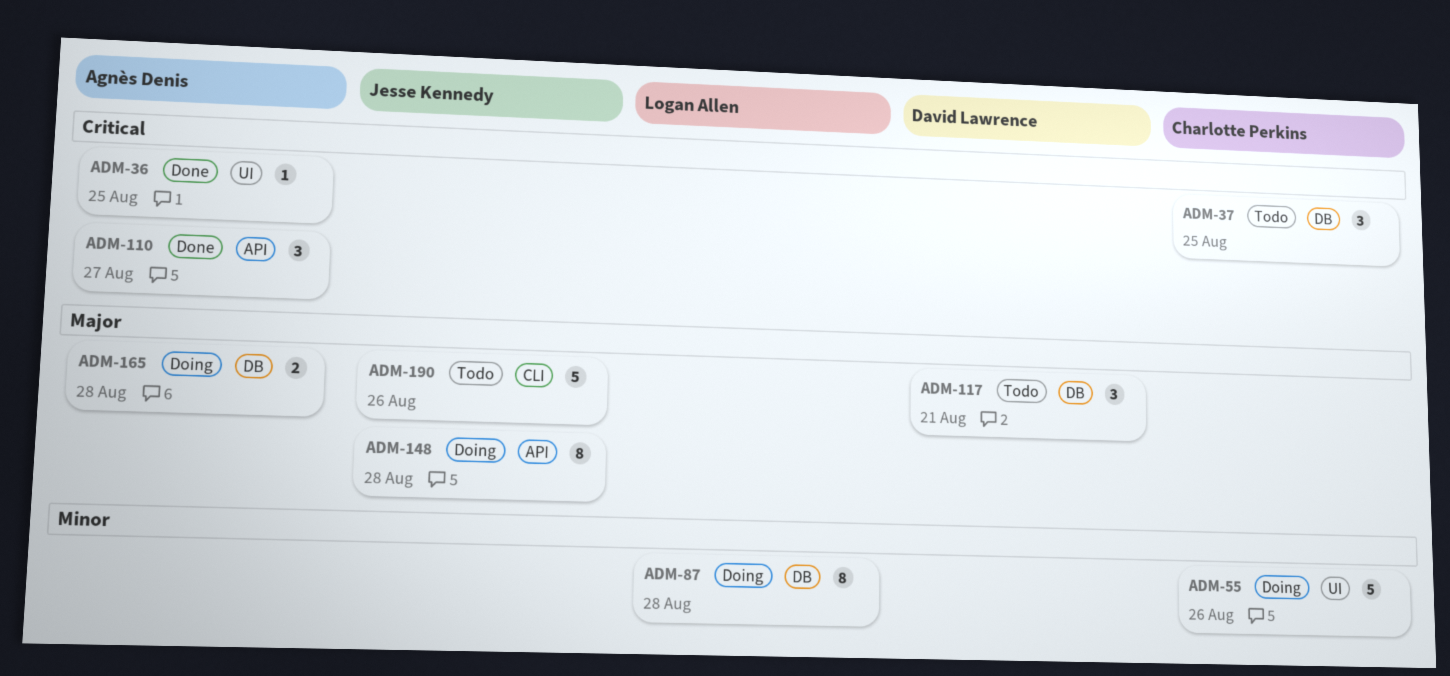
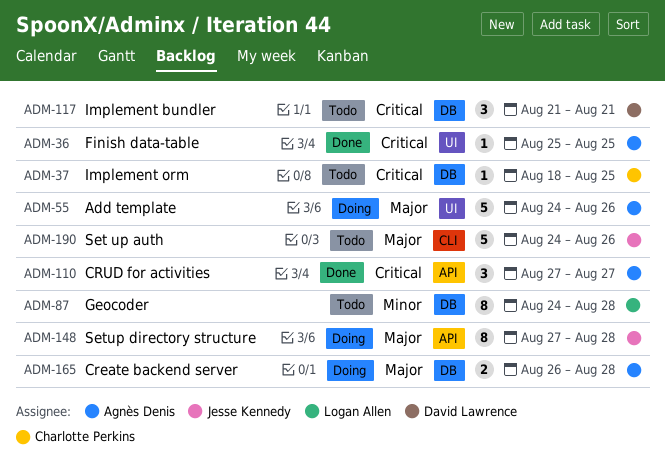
ADM-37, estimate: 3 -> 1
ADM-55, owner: Charlotte Perkins -> Agnès Denis
ADM-55, priority: Minor -> Major
ADM-87, status: Doing -> Todo
ADM-117, priority: Major -> Critical

